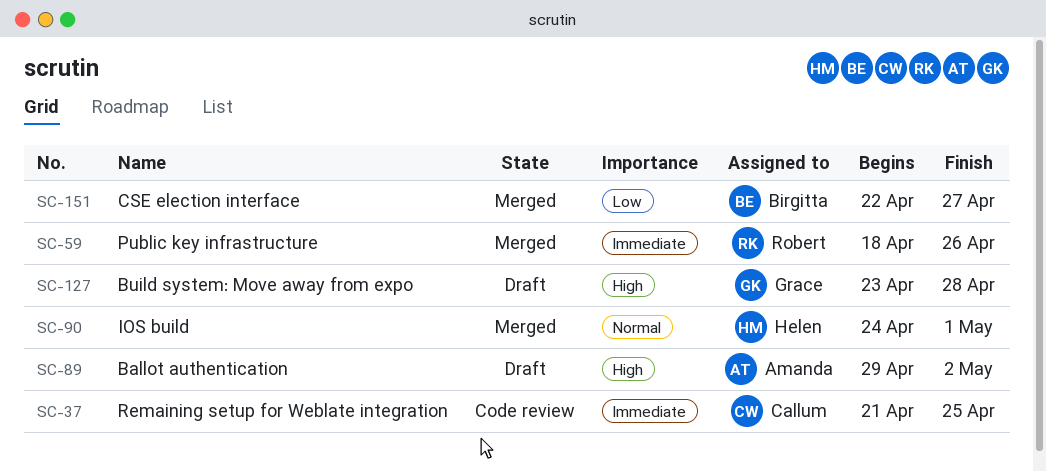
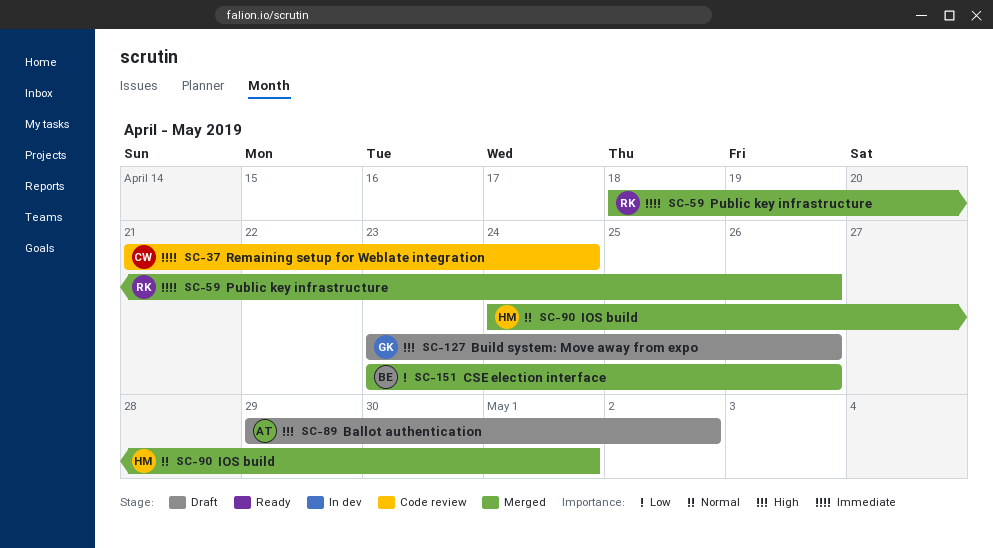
SC-37, due: Apr 25 -> Apr 24
SC-127, due: Apr 28 -> Apr 26
SC-151, start: Apr 22 -> Apr 23
SC-151, due: Apr 27 -> Apr 26

